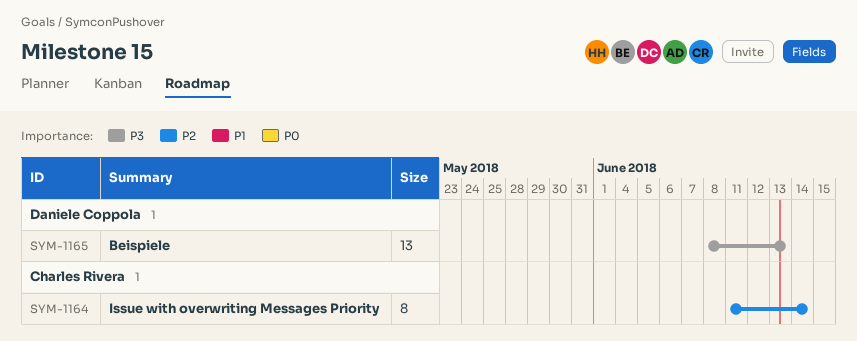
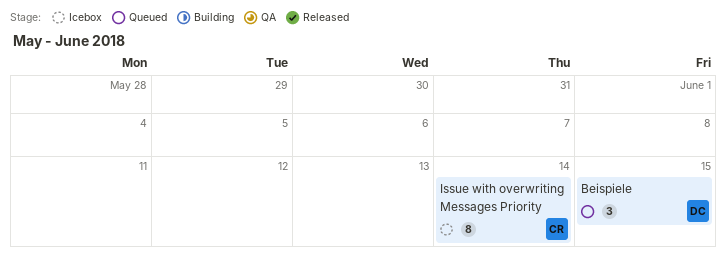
Beispiele, estimate: 13 -> 3
Beispiele, due: Jun 13 -> Jun 15

